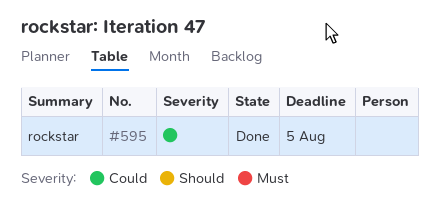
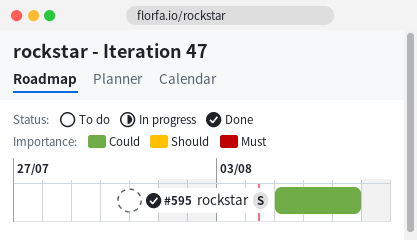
#595, due: Aug 5 -> Aug 7

